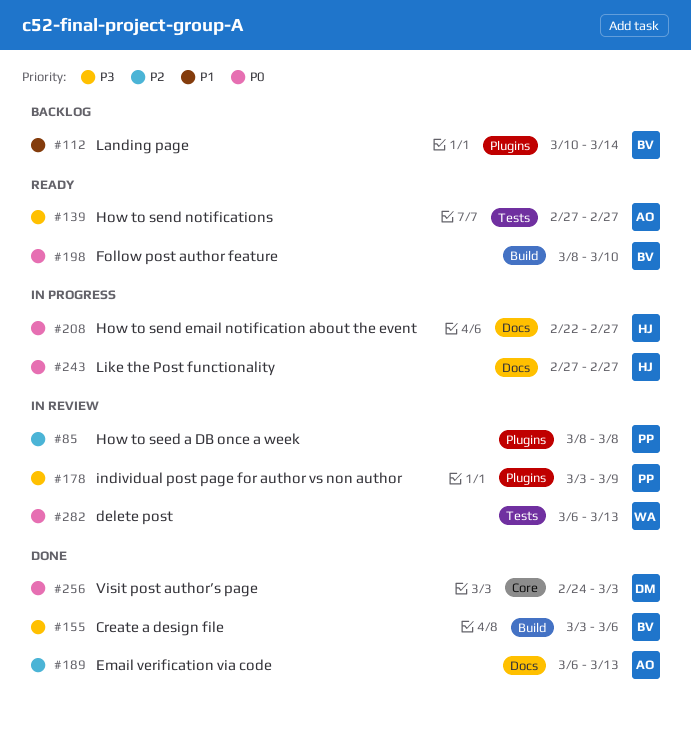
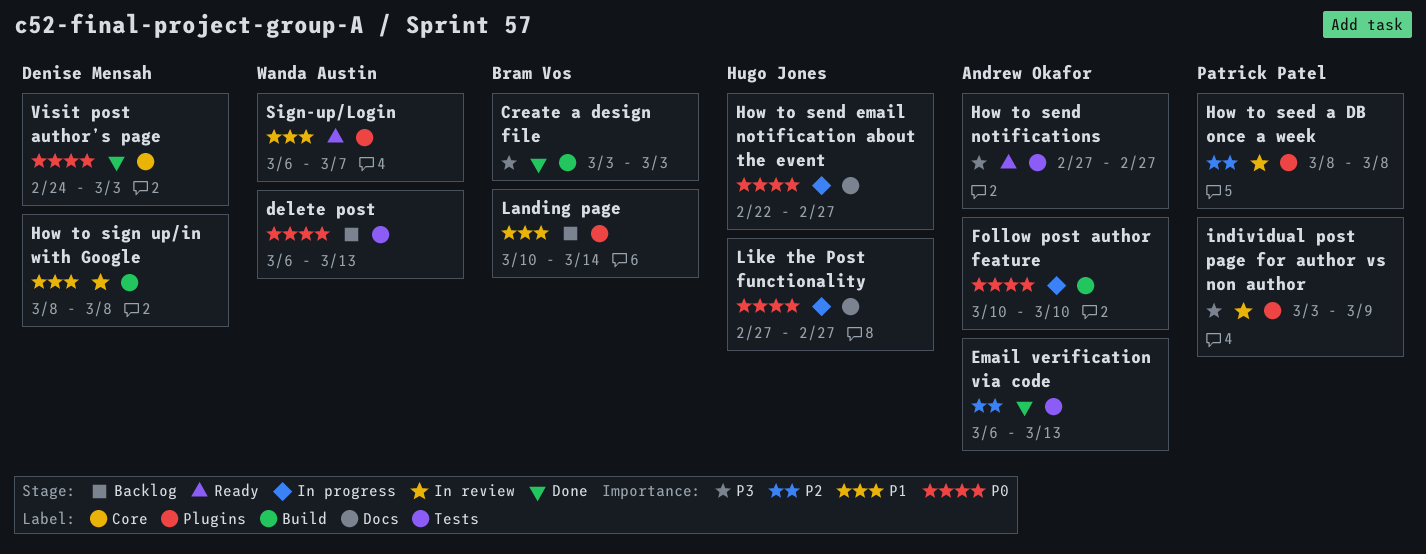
Create a design file, due: Mar 6 -> Mar 3
delete post, status: In review -> Backlog
Email verification via code, label: Docs -> Tests
Follow post author feature, status: Ready -> In progress
Follow post author feature, owner: Bram Vos -> Andrew Okafor
Follow post author feature, start: Mar 8 -> Mar 10
How to sign up/in with Google: none -> present
Sign-up/Login: none -> present

